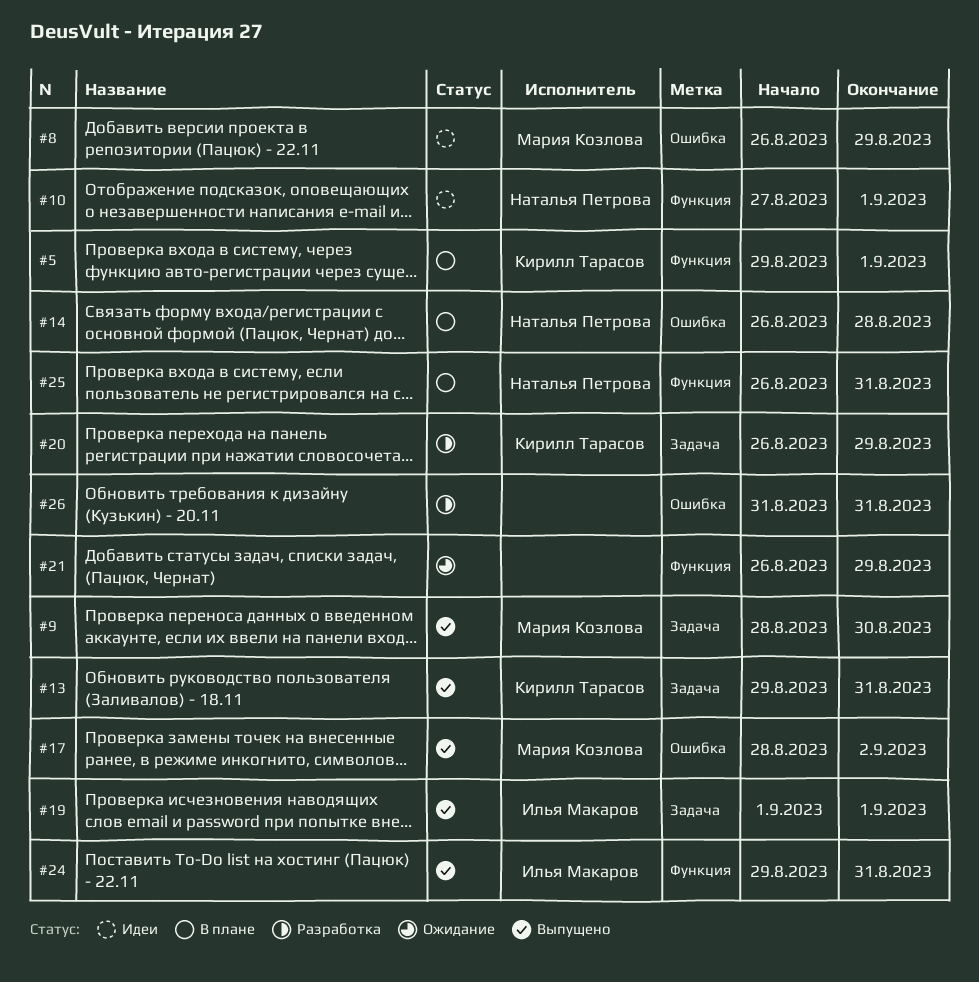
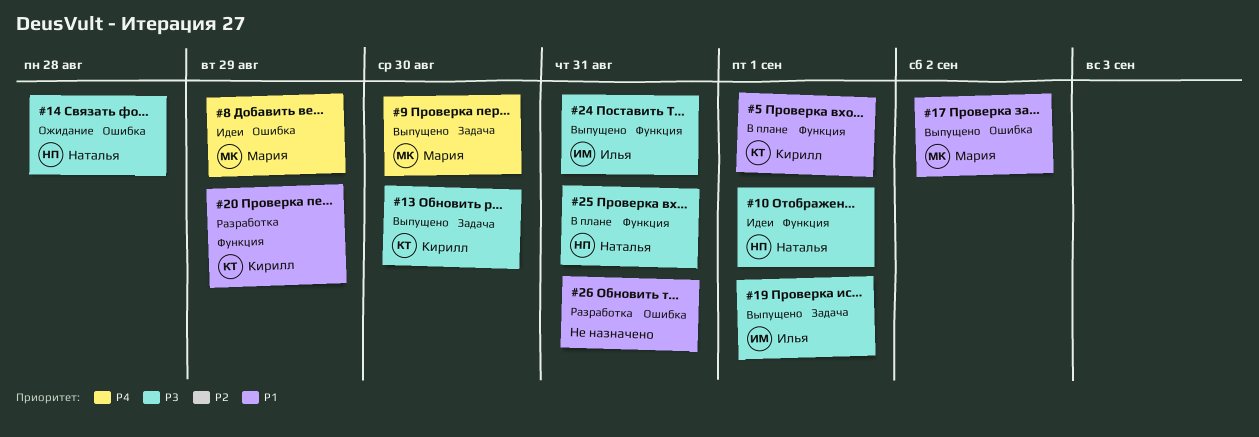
#13, due: Aug 31 -> Aug 30
#14, status: В плане -> Ожидание
#20, label: Задача -> Функция
#21: present -> none

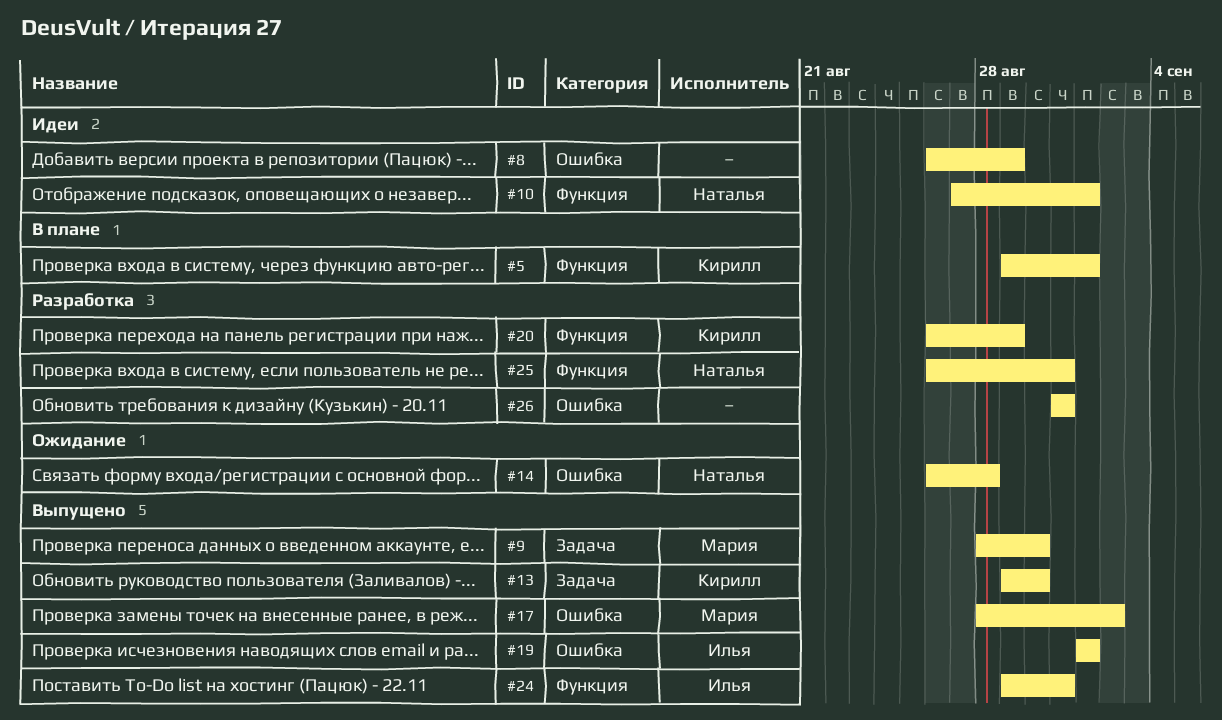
#8, owner: Мария -> none
#19, label: Задача -> Ошибка
#25, status: В плане -> Разработка

